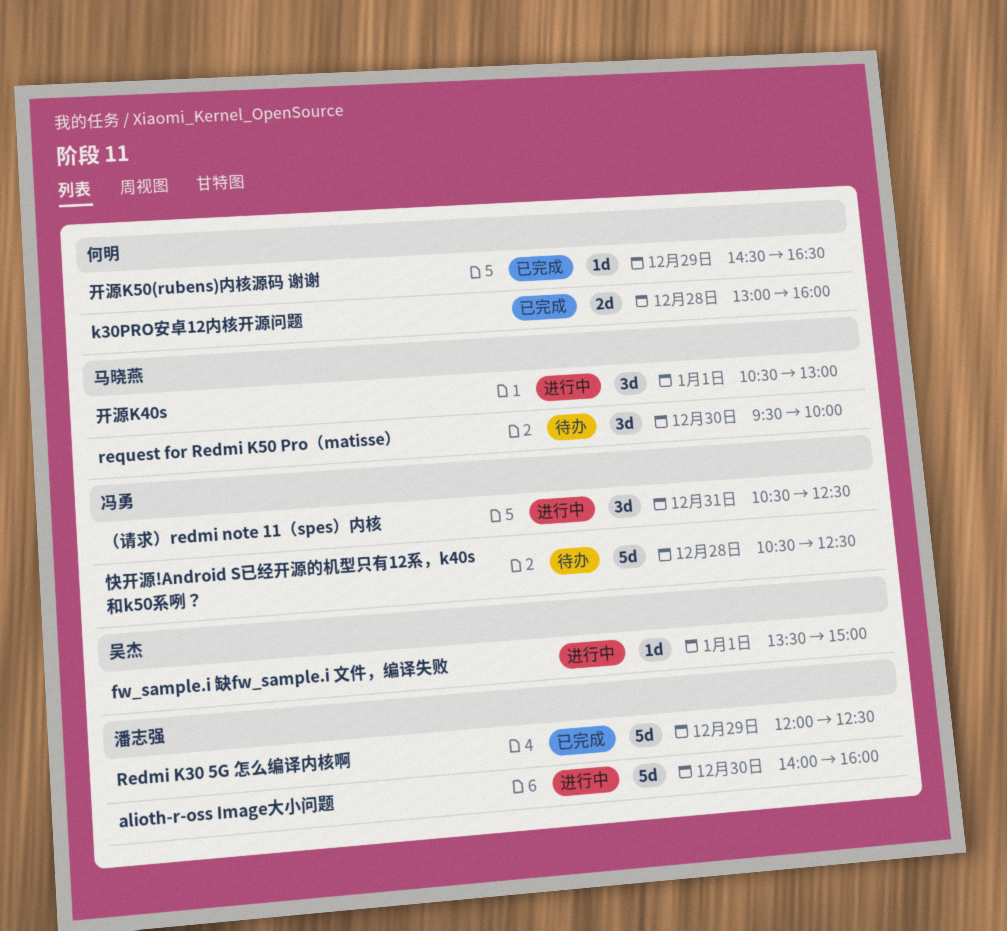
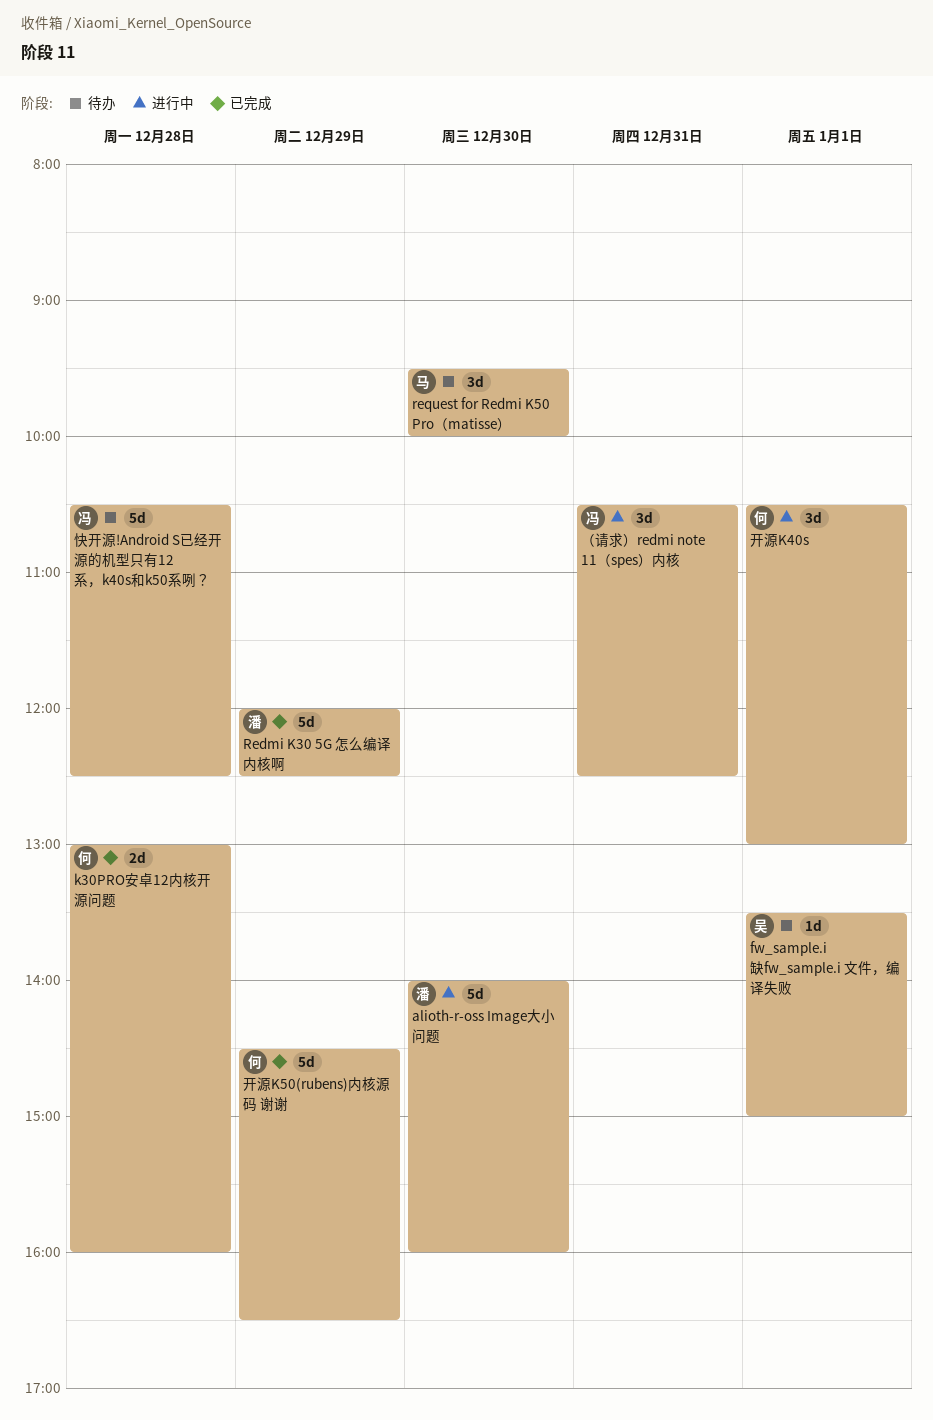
fw_sample.i 缺fw_sample.i 文件，编译失败, status: 进行中 -> 待办
开源K40s, owner: 马晓燕 -> 何明
开源K50(rubens)内核源码 谢谢, estimate: 1d -> 5d

